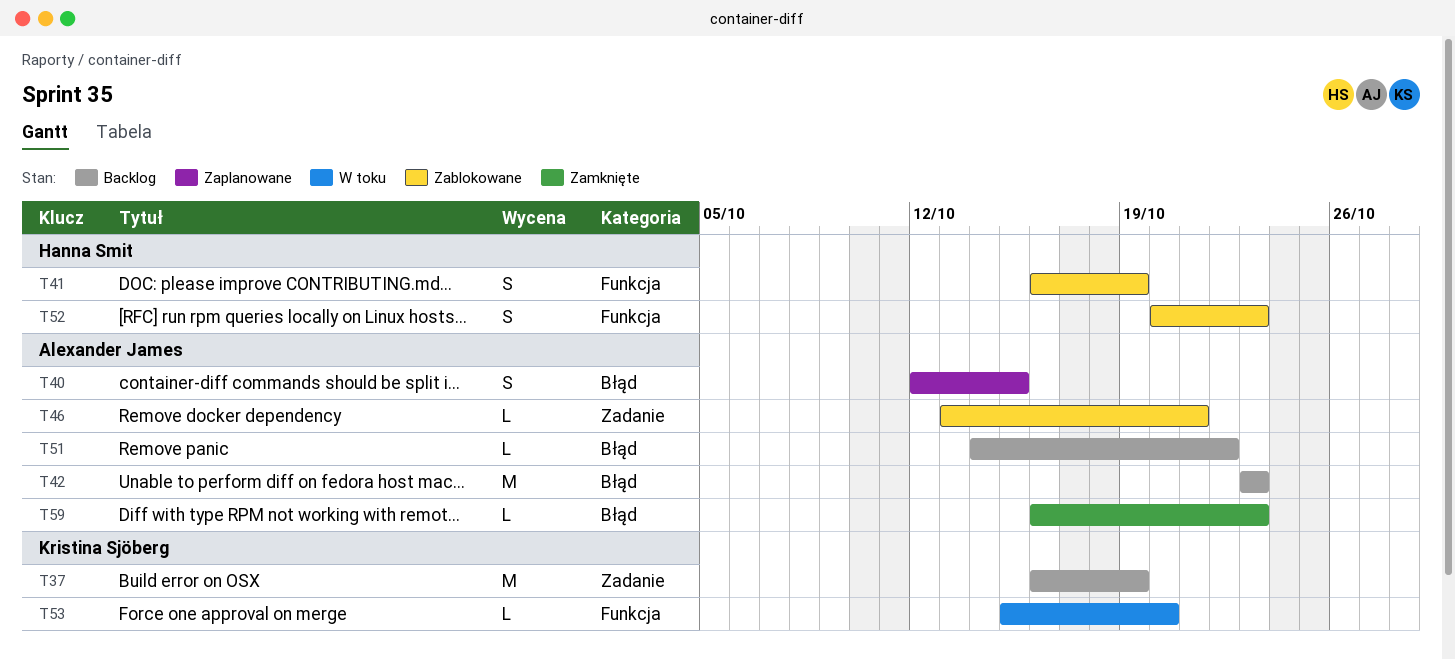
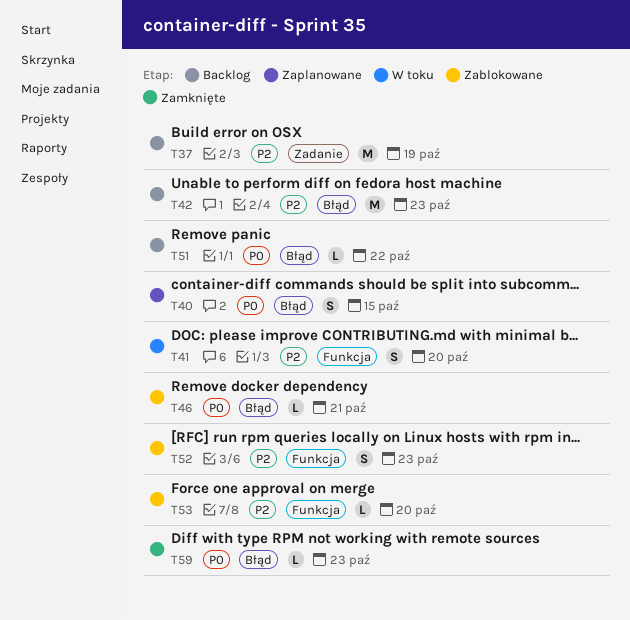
T41, status: Zablokowane -> W toku
T41, due: Oct 19 -> Oct 20
T46, label: Zadanie -> Błąd
T53, status: W toku -> Zablokowane

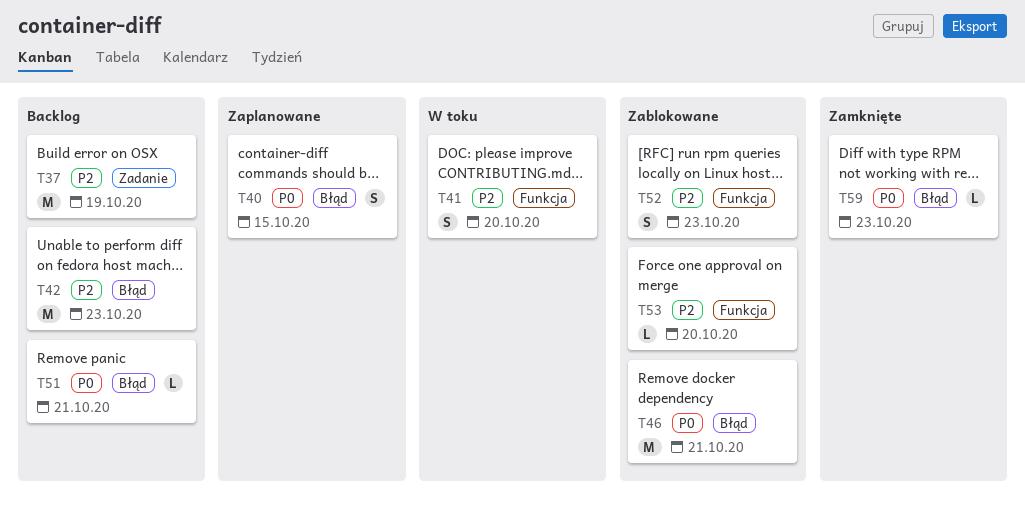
T46, estimate: L -> M
T51, due: Oct 22 -> Oct 21

